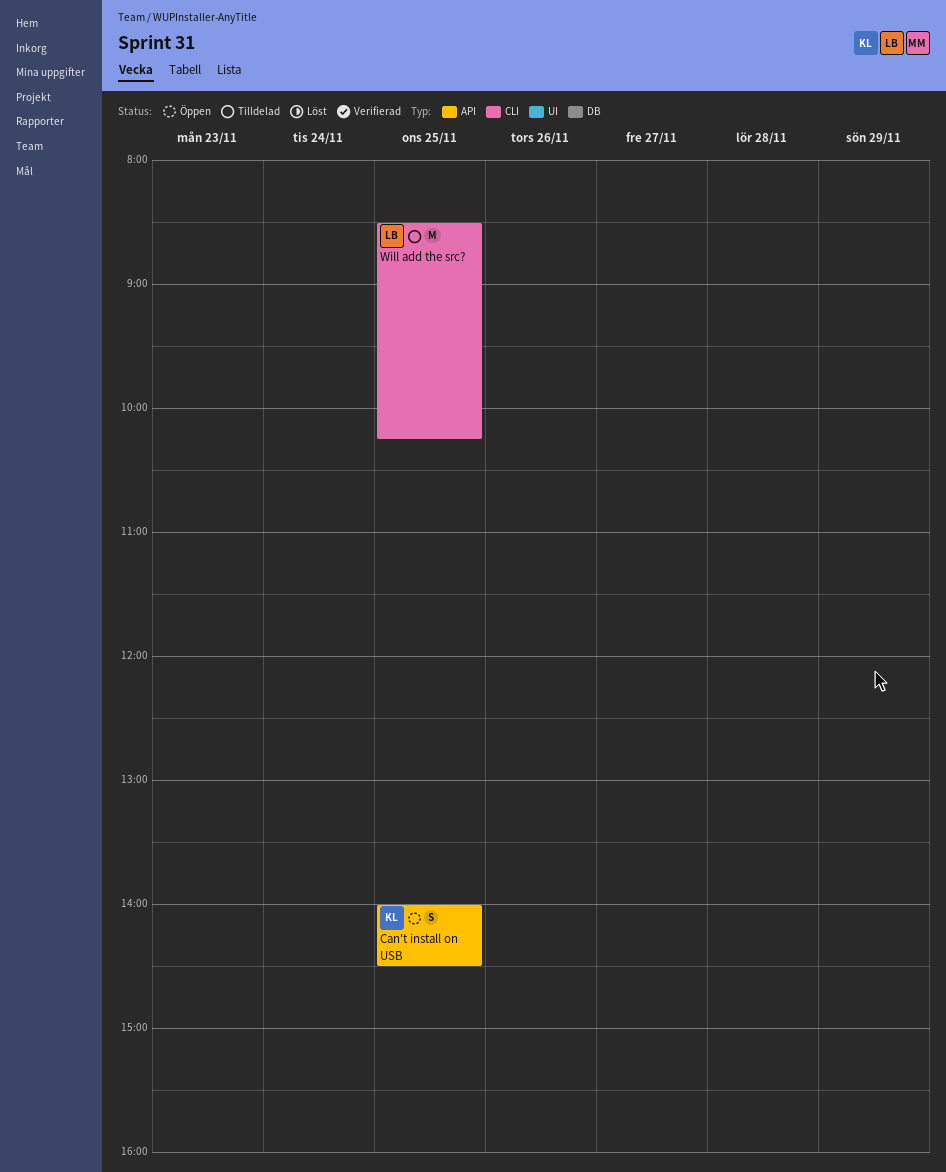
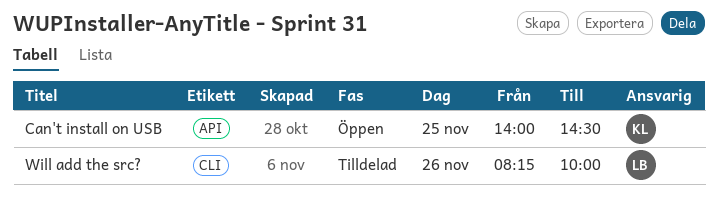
Will add the src?, day: Nov 25 -> Nov 26
Will add the src?, begins: 08:30 -> 08:15
Will add the src?, ends: 10:15 -> 10:00

